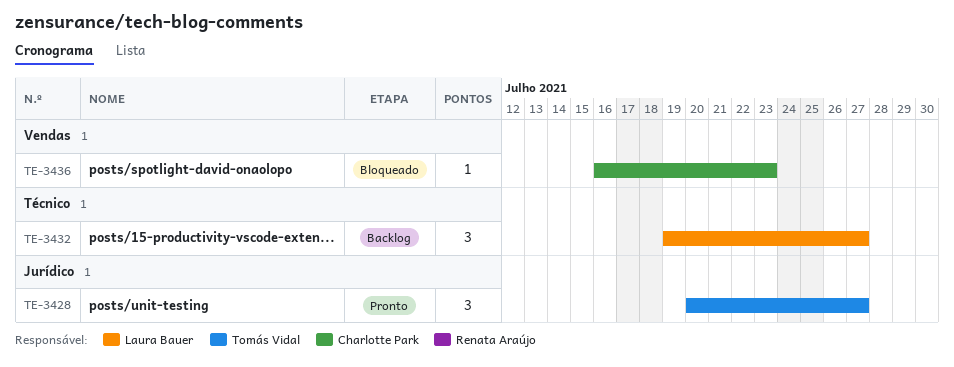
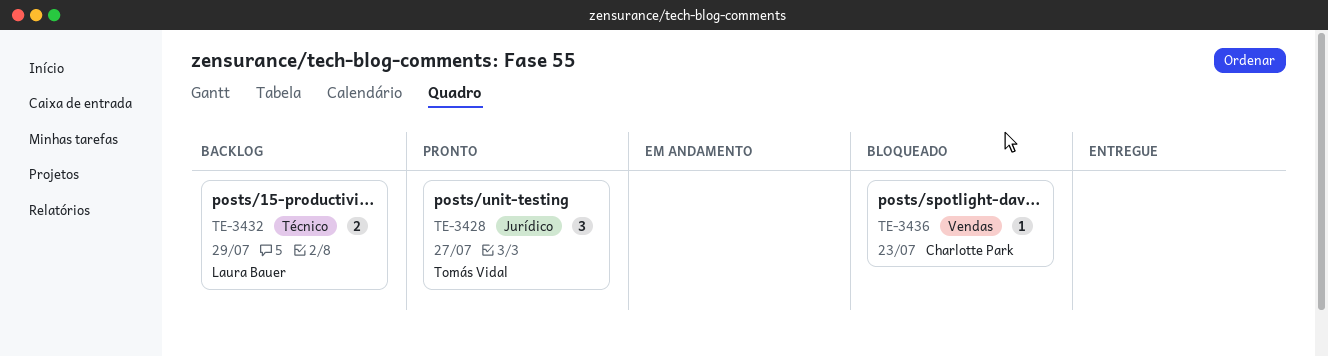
TE-3432, estimate: 3 -> 2
TE-3432, due: Jul 27 -> Jul 29

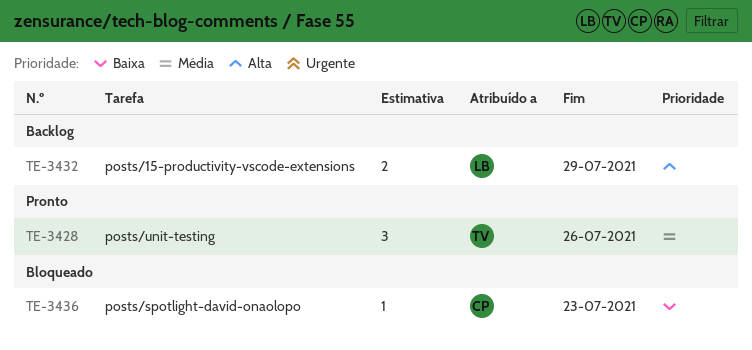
TE-3428, due: Jul 27 -> Jul 26

